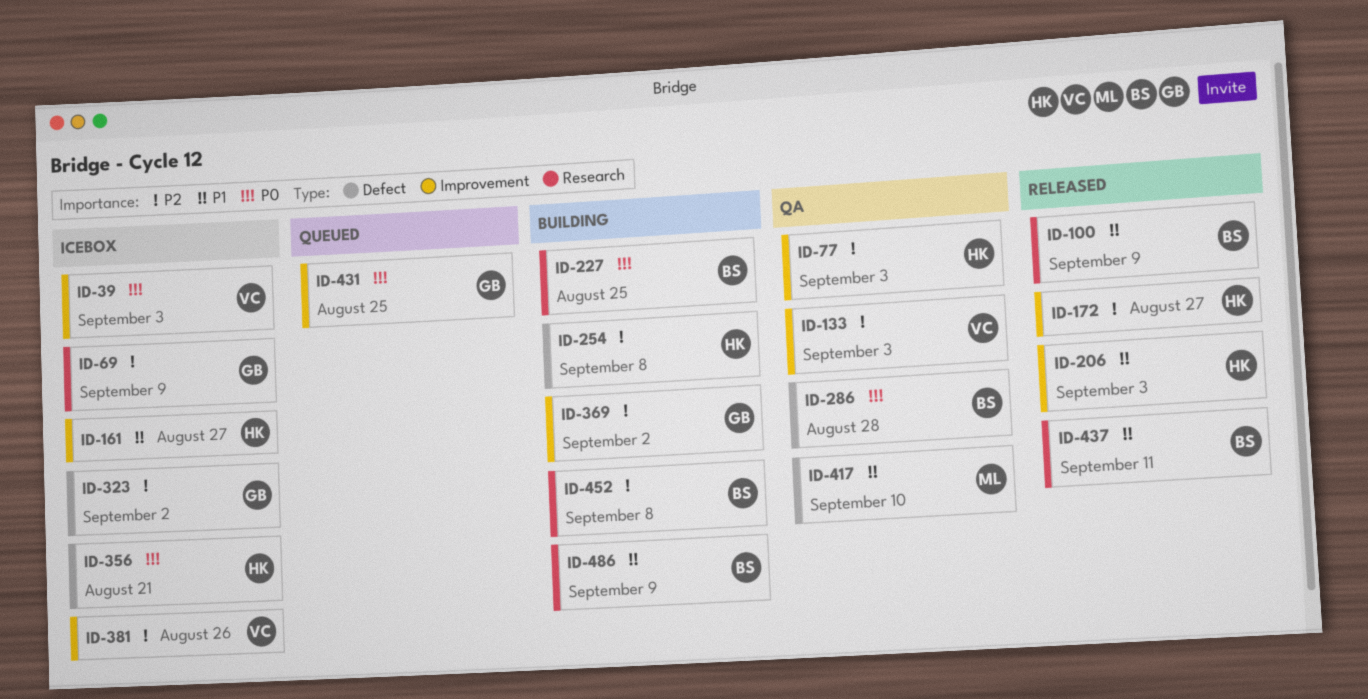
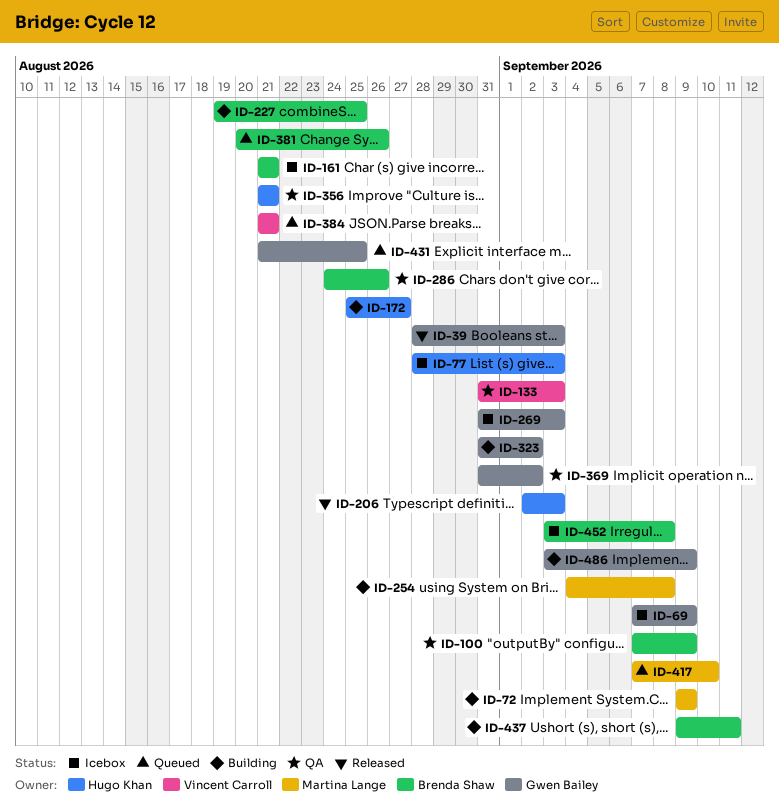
ID-39, status: Icebox -> Released
ID-39, owner: Vincent Carroll -> Gwen Bailey
ID-72: none -> present
ID-77, status: QA -> Icebox
ID-100, status: Released -> QA
ID-161, owner: Hugo Khan -> Brenda Shaw
ID-161, due: Aug 27 -> Aug 21
ID-172, status: Released -> Building
ID-254, owner: Hugo Khan -> Martina Lange
ID-269: none -> present
ID-286, due: Aug 28 -> Aug 26
ID-323, status: Icebox -> Building
ID-356, status: Icebox -> QA
ID-369, status: Building -> QA
ID-381, status: Icebox -> Queued
ID-381, owner: Vincent Carroll -> Brenda Shaw
ID-384: none -> present
ID-417, status: QA -> Queued
ID-437, status: Released -> Building
ID-452, status: Building -> Icebox
ID-486, owner: Brenda Shaw -> Gwen Bailey

